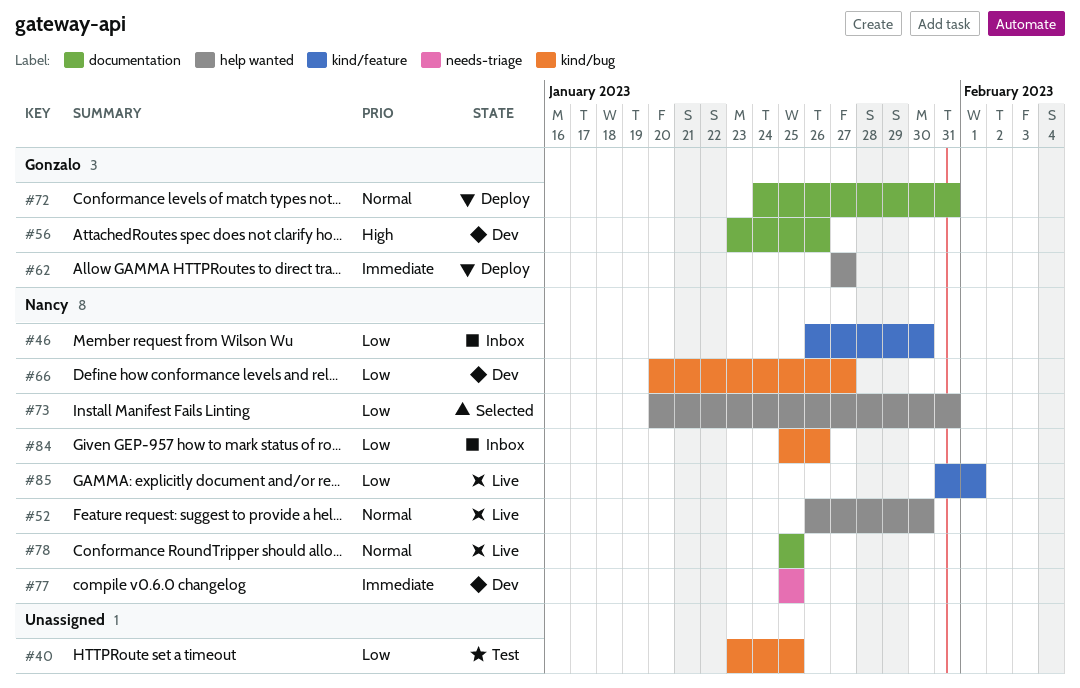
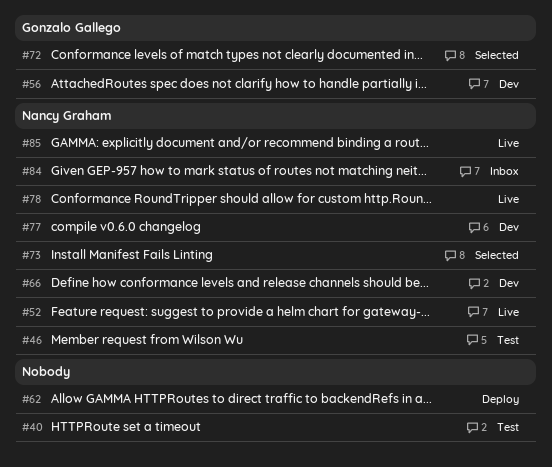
#46, status: Inbox -> Test
#62, owner: Gonzalo Gallego -> none
#72, status: Deploy -> Selected

